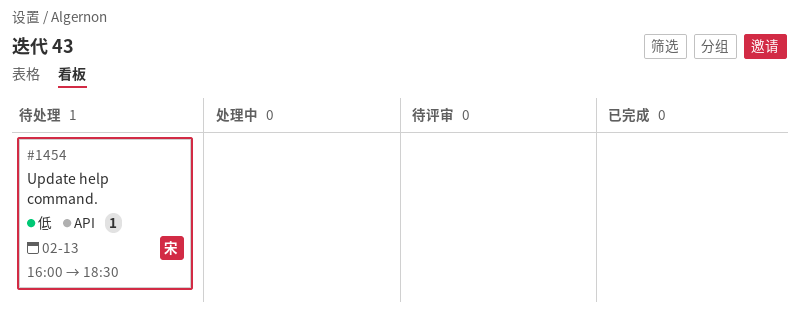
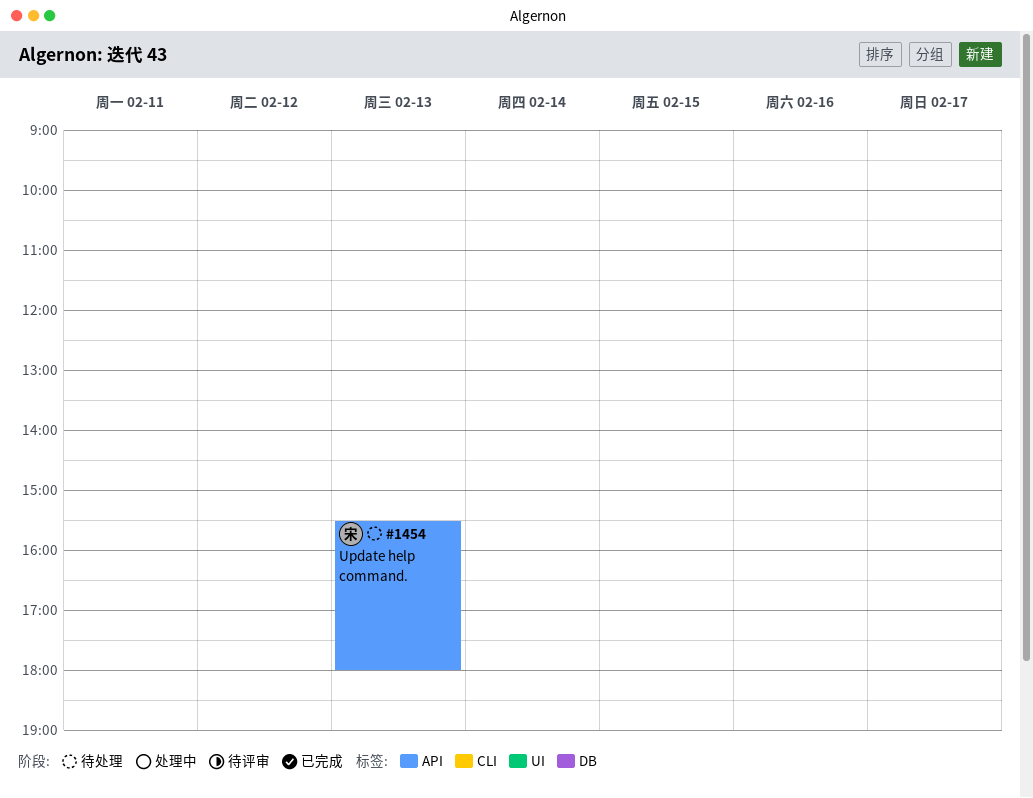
#1454, begins: 16:00 -> 15:30
#1454, ends: 18:30 -> 18:00

